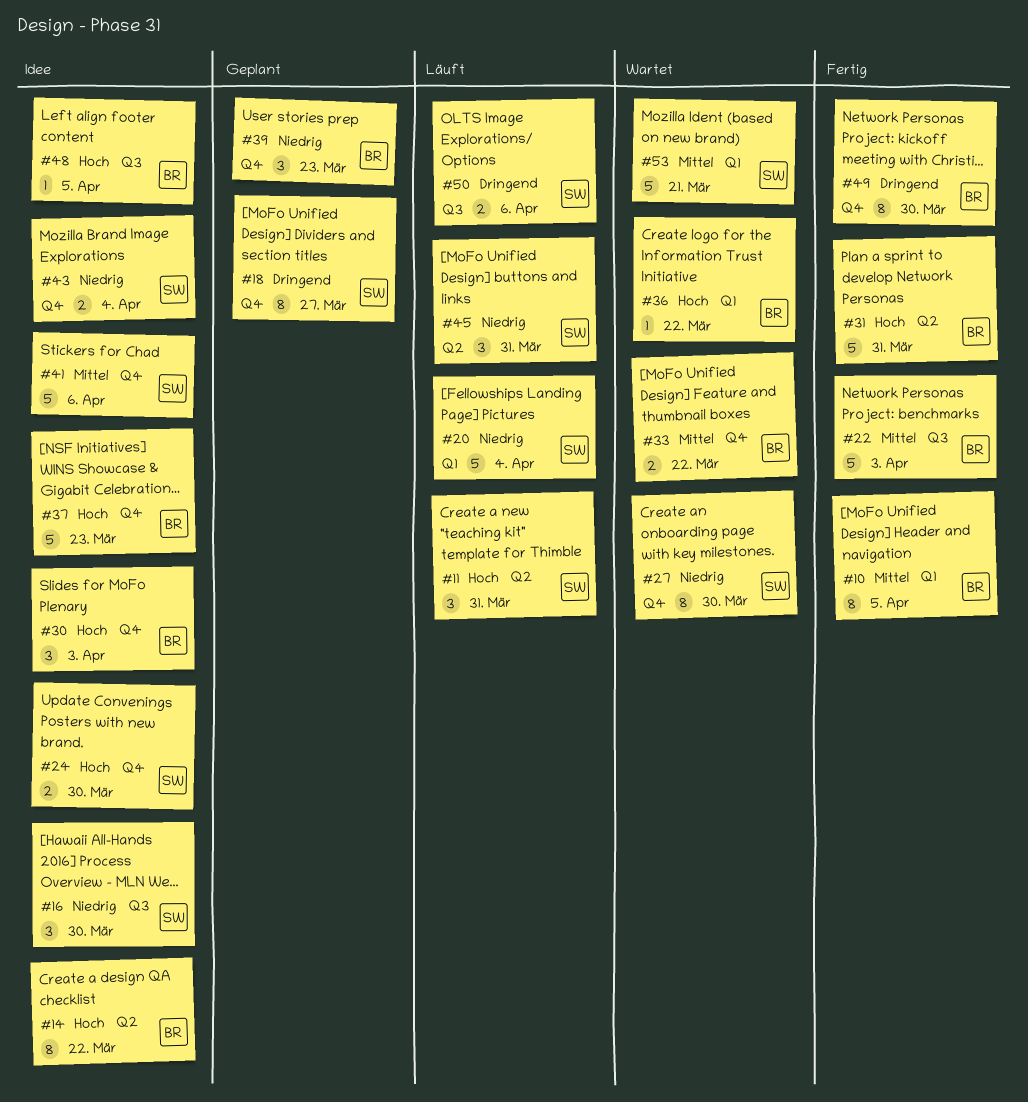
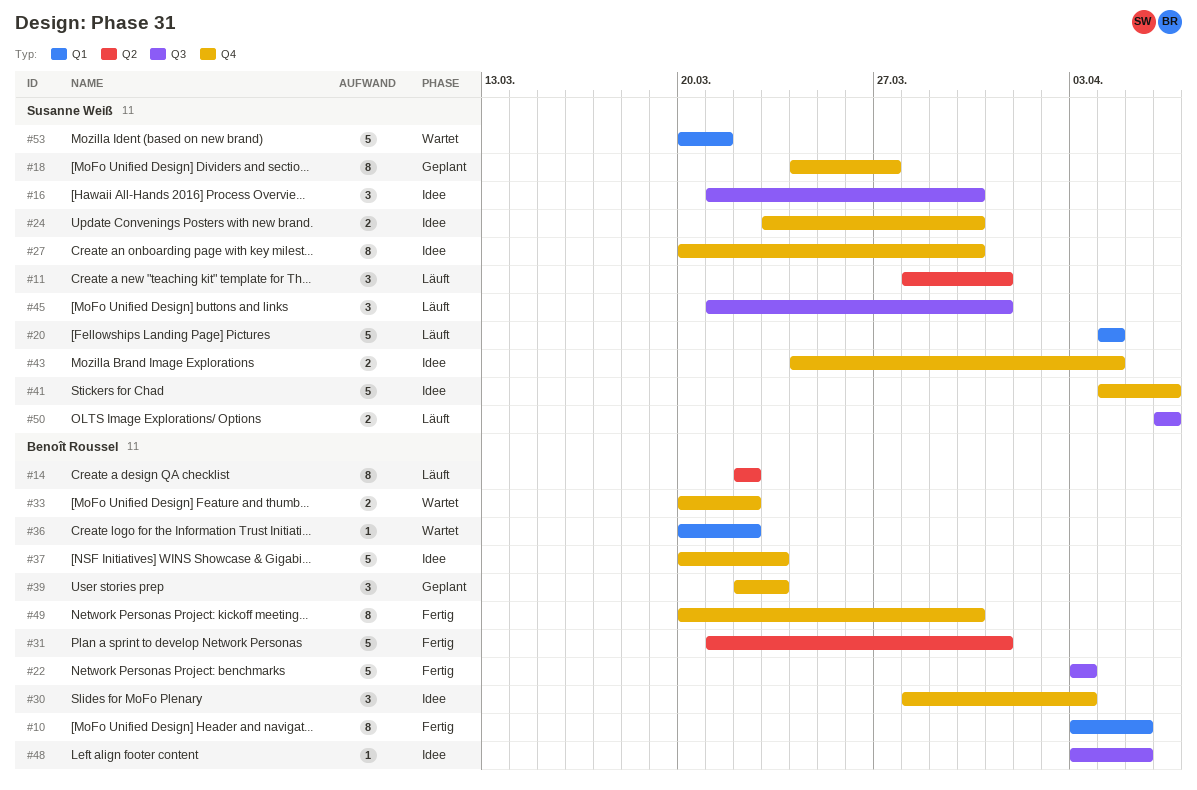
#14, status: Idee -> Läuft
#27, status: Wartet -> Idee
#45, label: Q2 -> Q3

